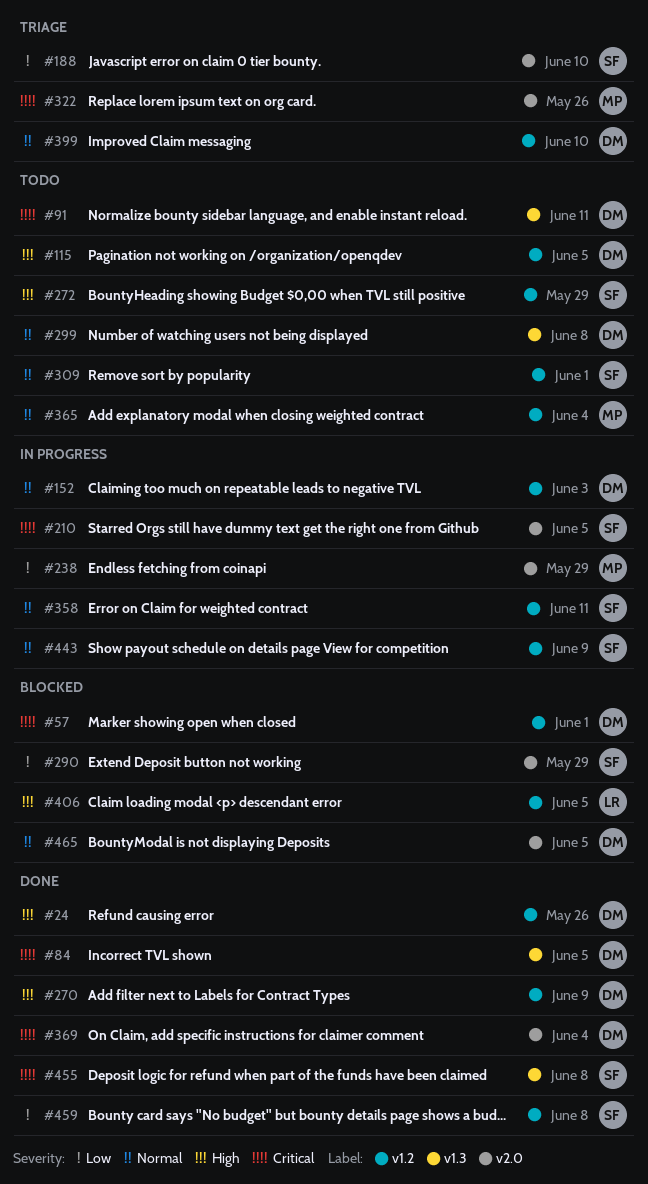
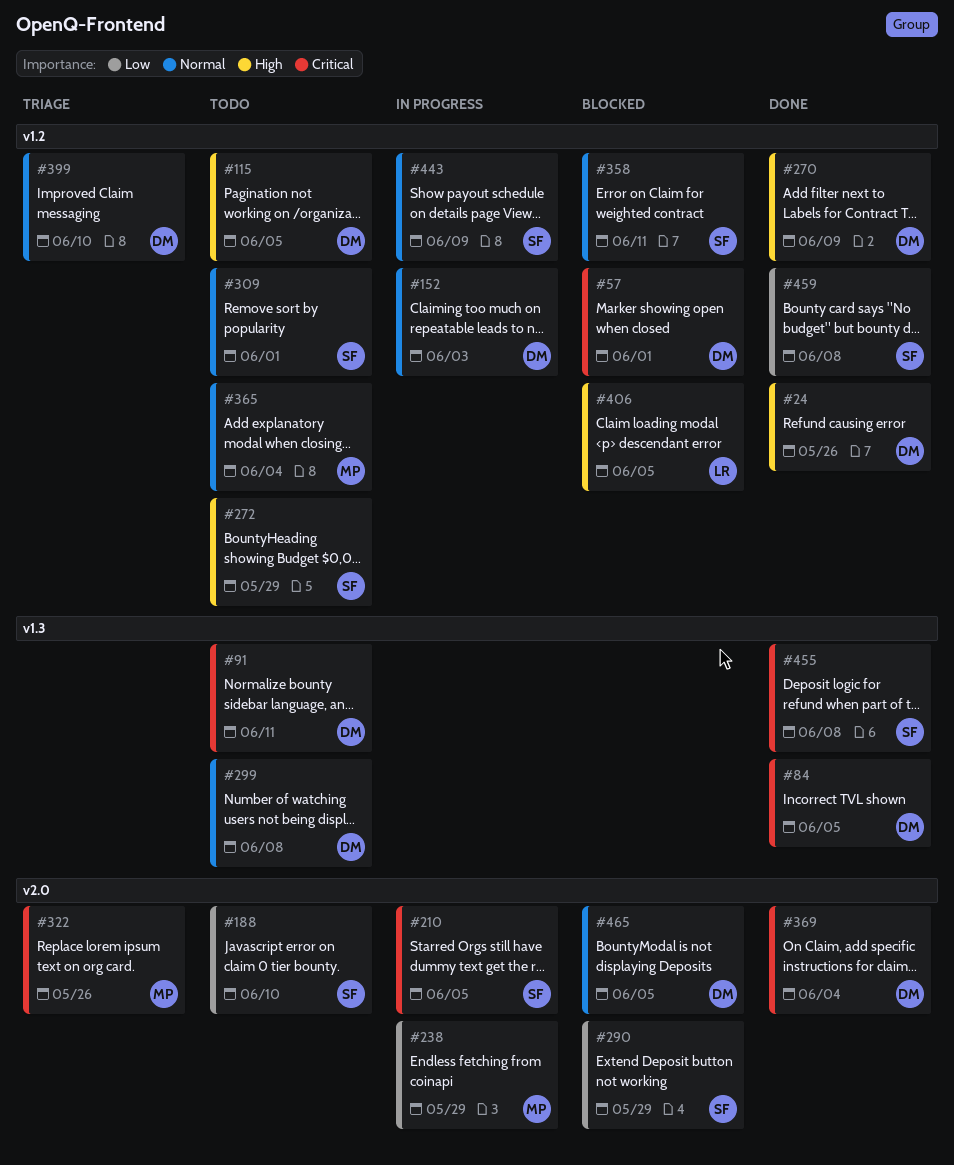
#188, status: Triage -> Todo
#358, status: In progress -> Blocked

